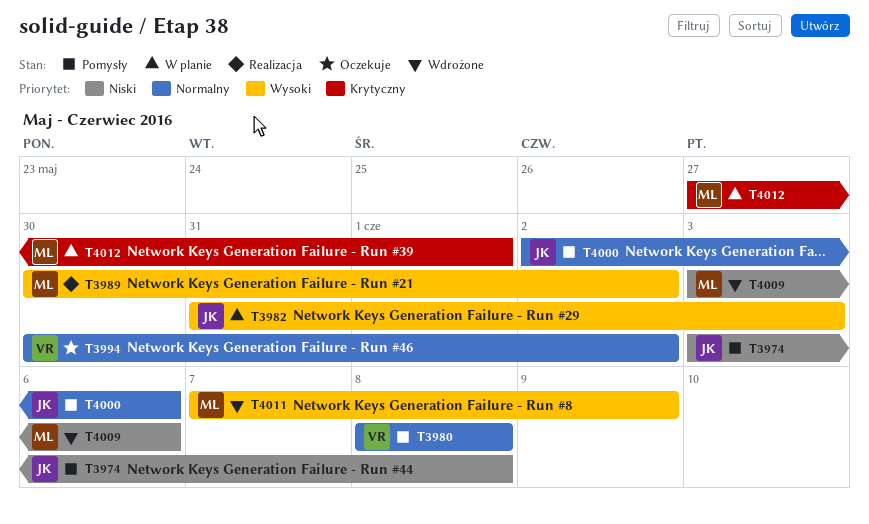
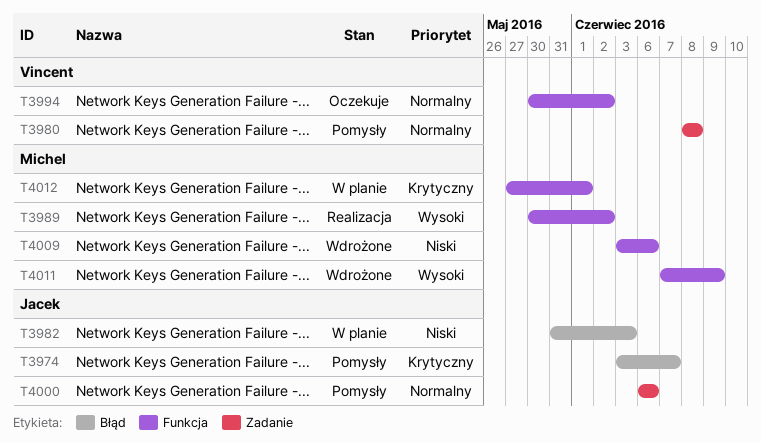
T3974, priority: Niski -> Krytyczny
T3974, due: Jun 8 -> Jun 7
T3982, priority: Wysoki -> Niski
T4000, start: Jun 2 -> Jun 6

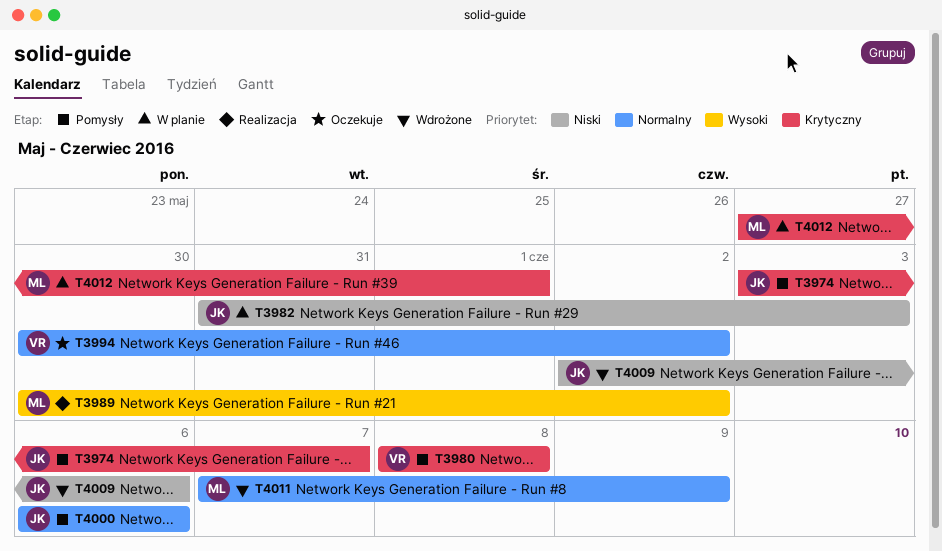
T3980, priority: Normalny -> Krytyczny
T4009, owner: Michel -> Jacek
T4009, start: Jun 3 -> Jun 2
T4011, priority: Wysoki -> Normalny

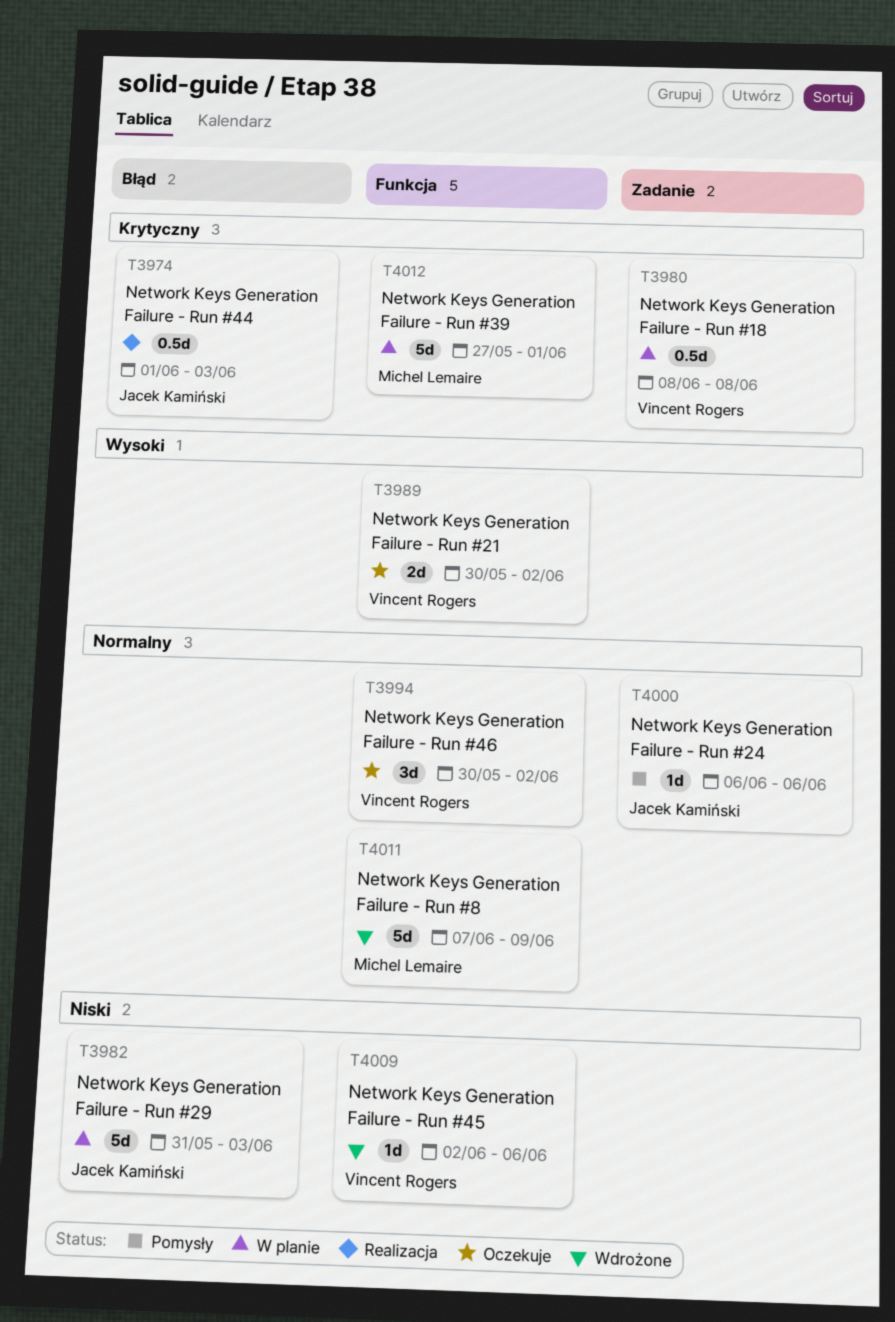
T3974, status: Pomysły -> Realizacja
T3974, start: Jun 3 -> Jun 1
T3974, due: Jun 7 -> Jun 3
T3980, status: Pomysły -> W planie
T3989, status: Realizacja -> Oczekuje
T3989, owner: Michel Lemaire -> Vincent Rogers
T4009, owner: Jacek Kamiński -> Vincent Rogers

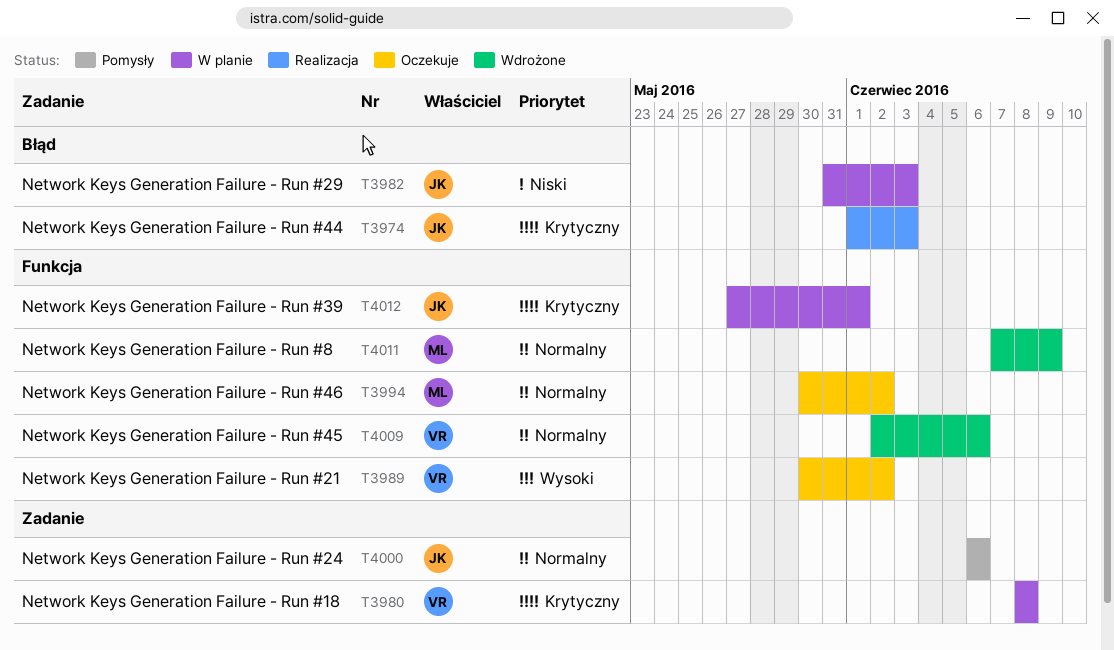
T3994, owner: Vincent Rogers -> Michel Lemaire
T4009, priority: Niski -> Normalny
T4012, owner: Michel Lemaire -> Jacek Kamiński

